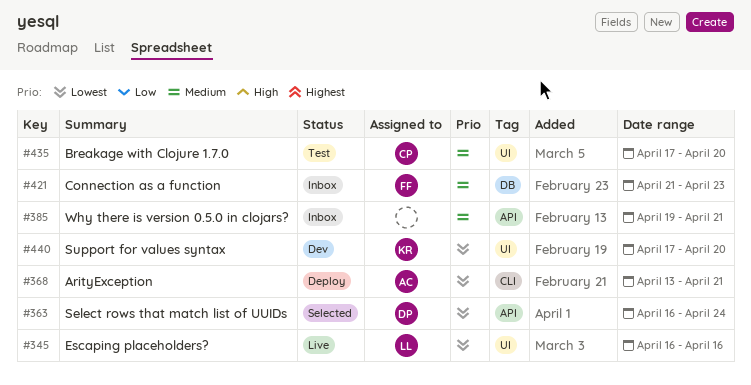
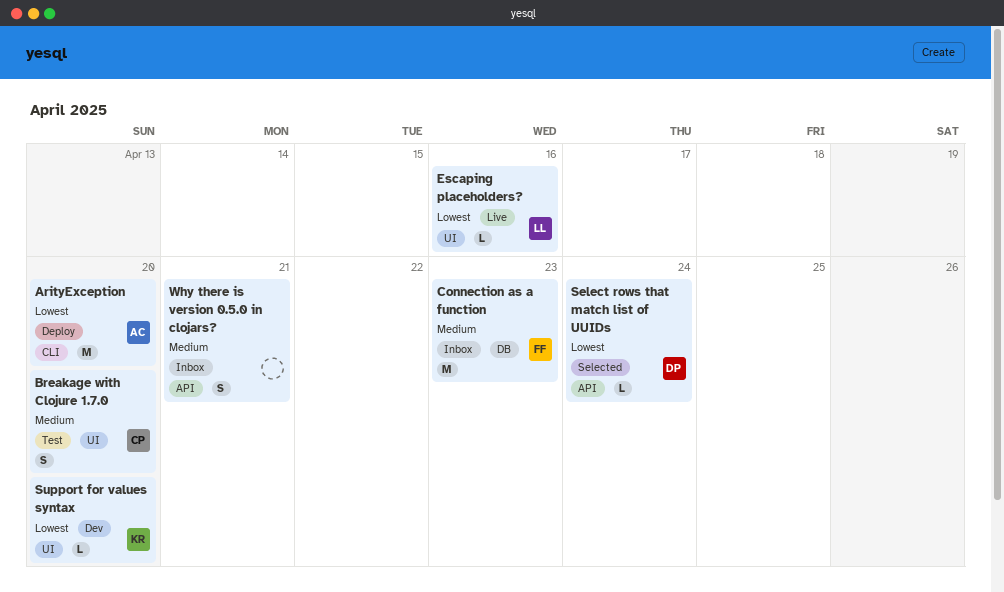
ArityException, due: Apr 21 -> Apr 20

